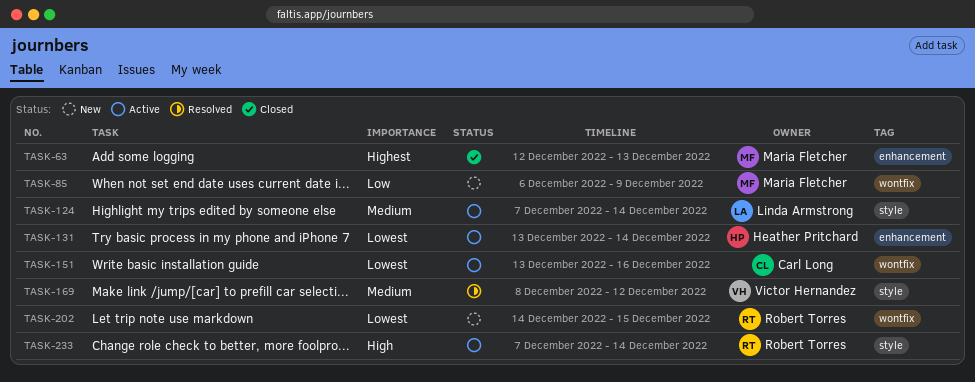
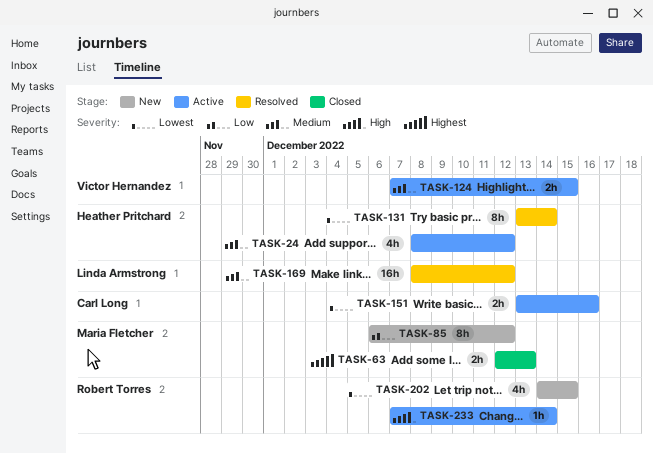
TASK-24: none -> present
TASK-85, due: Dec 9 -> Dec 12
TASK-124, owner: Linda Armstrong -> Victor Hernandez
TASK-124, due: Dec 14 -> Dec 15
TASK-131, status: Active -> Resolved
TASK-169, owner: Victor Hernandez -> Linda Armstrong

